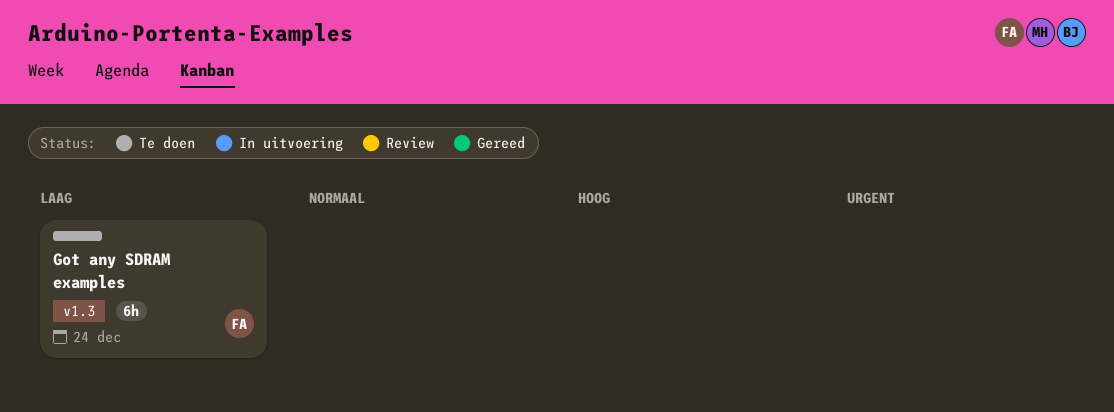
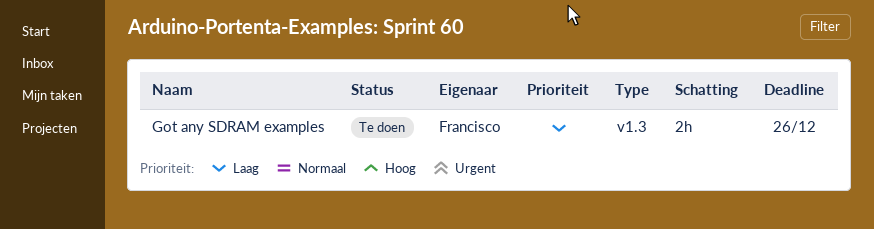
Got any SDRAM examples, estimate: 6h -> 2h
Got any SDRAM examples, due: Dec 24 -> Dec 26

